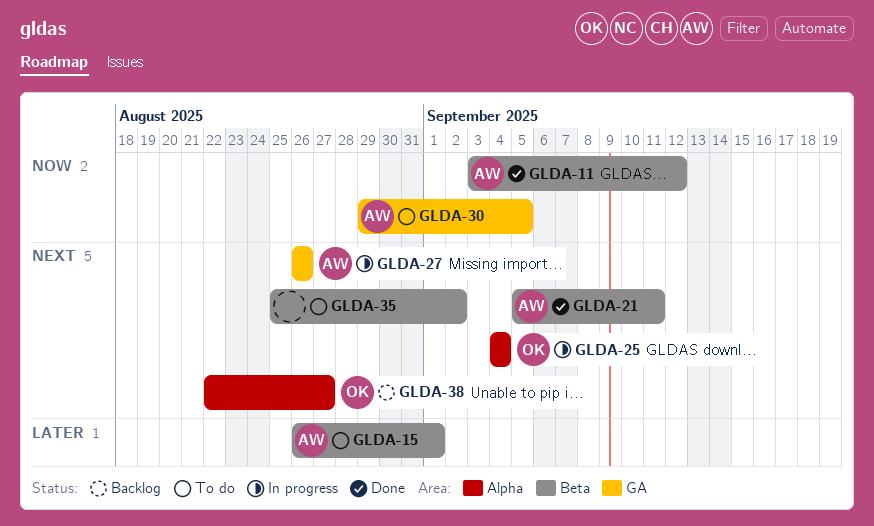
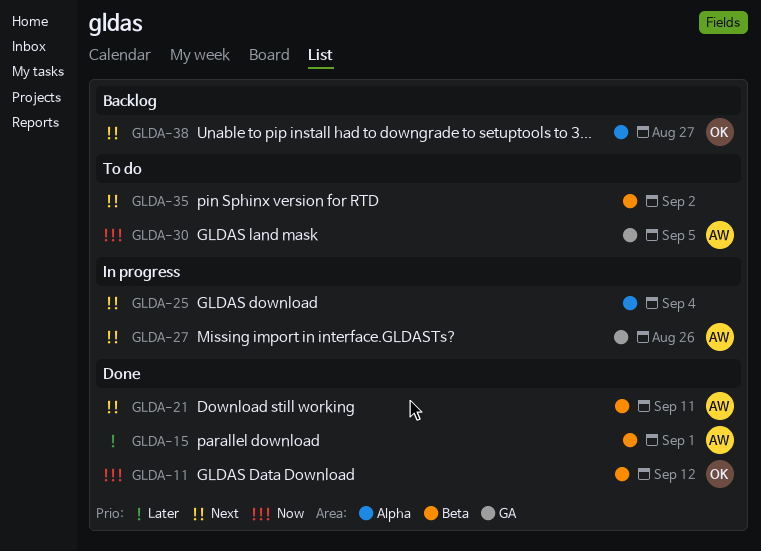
GLDA-11, owner: AW -> OK
GLDA-15, status: To do -> Done
GLDA-25, owner: OK -> none

